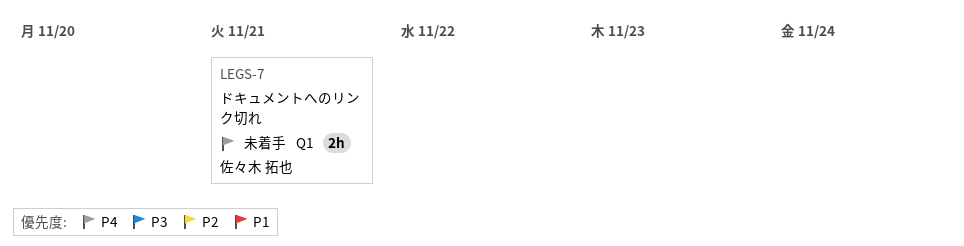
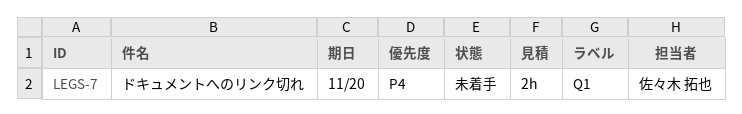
LEGS-7, due: Nov 21 -> Nov 20

